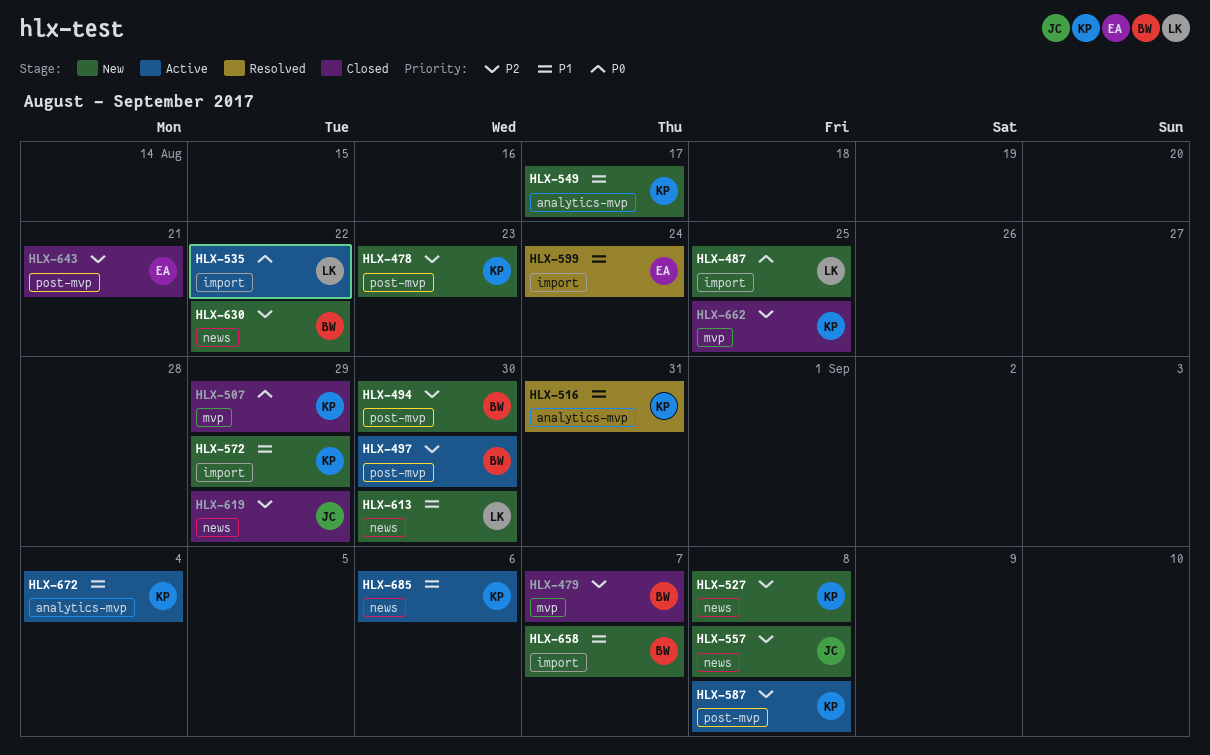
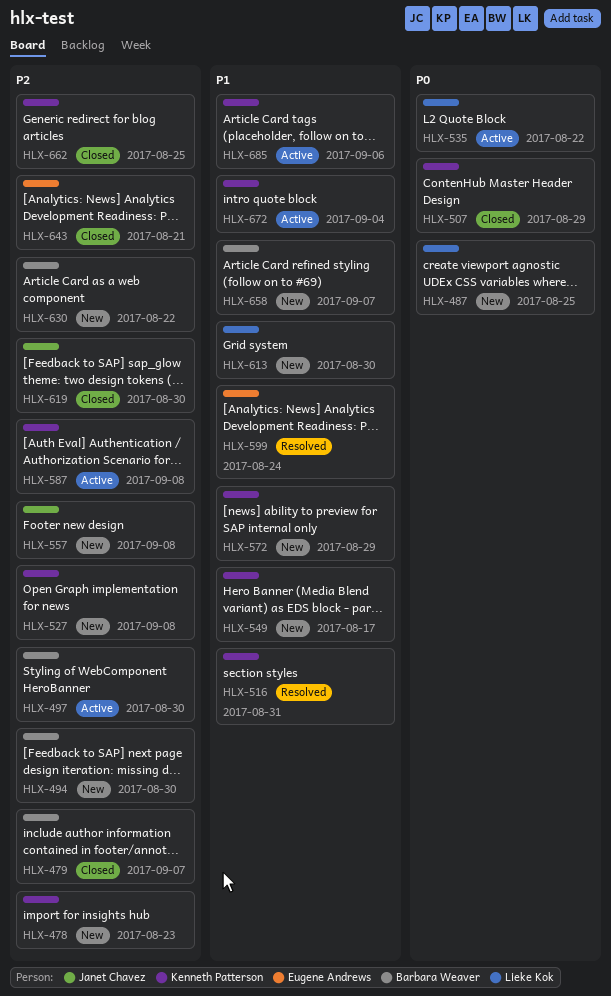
HLX-619, due: Aug 29 -> Aug 30

